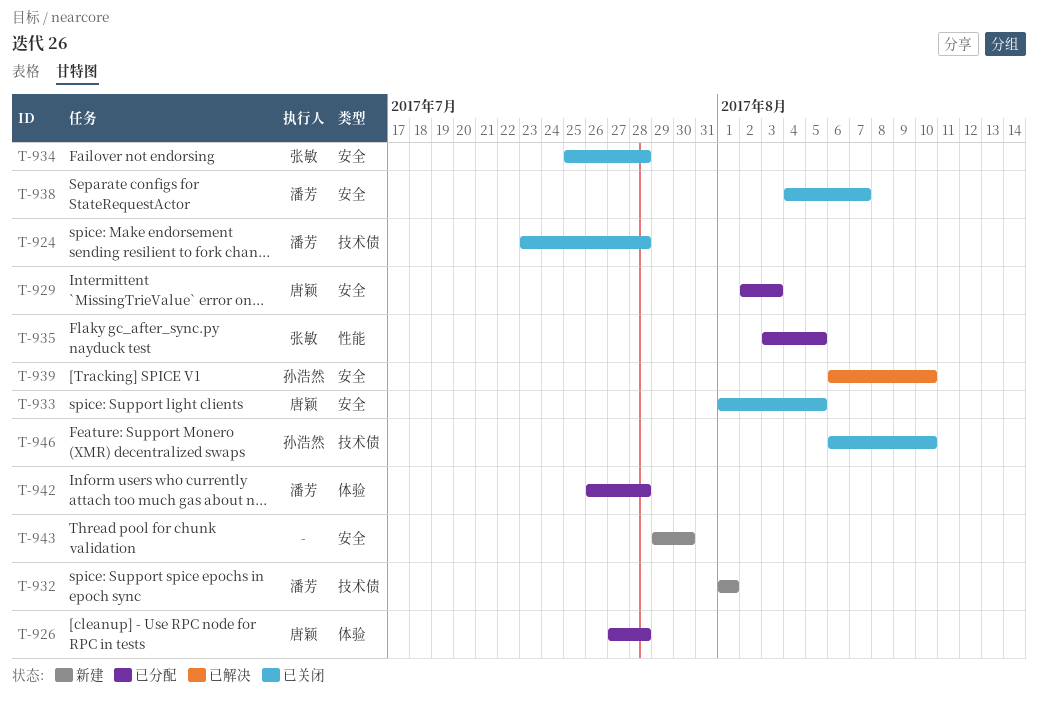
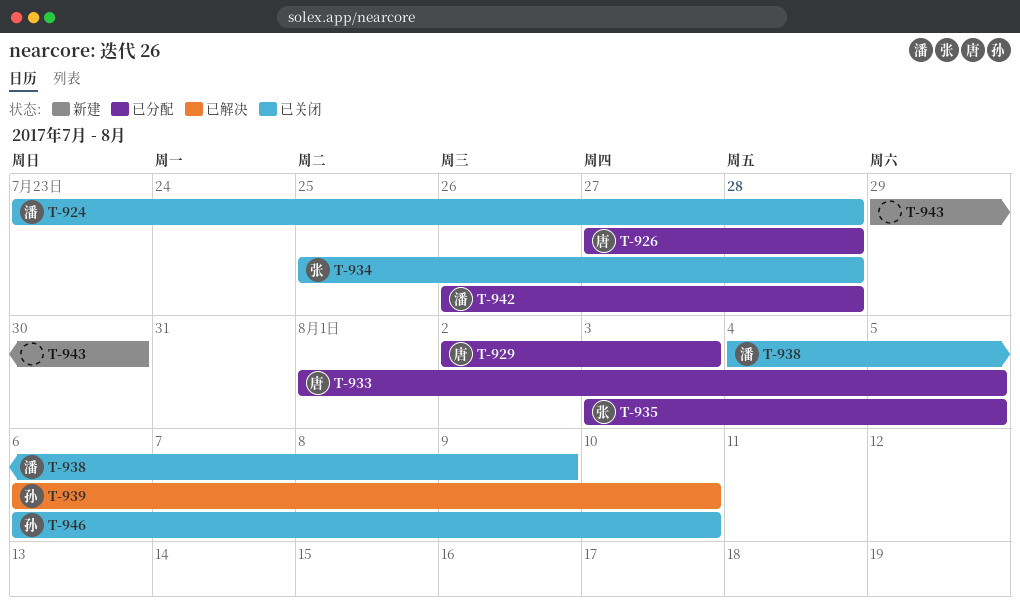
T-932: present -> none
T-933, status: 已关闭 -> 已分配
T-938, due: Aug 7 -> Aug 9

